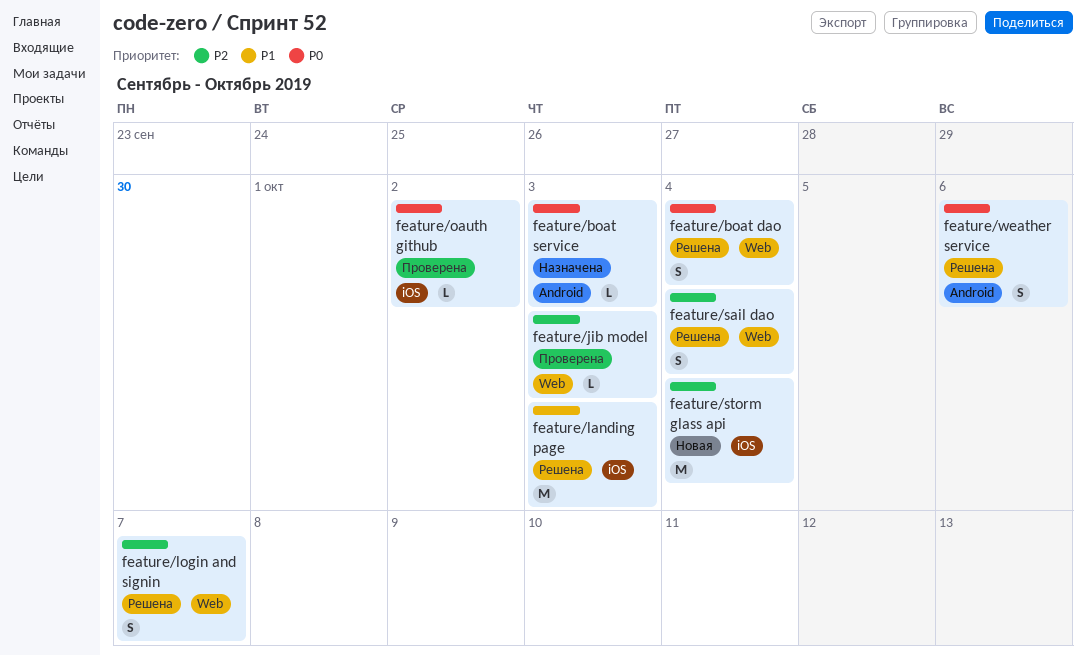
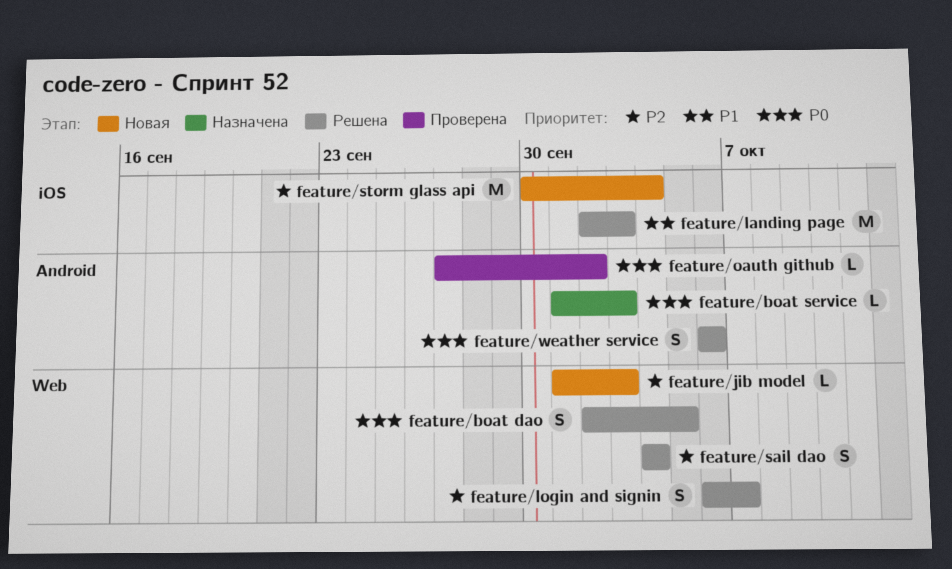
feature/boat dao, due: Oct 4 -> Oct 5
feature/jib model, status: Проверена -> Новая
feature/oauth github, label: iOS -> Android

